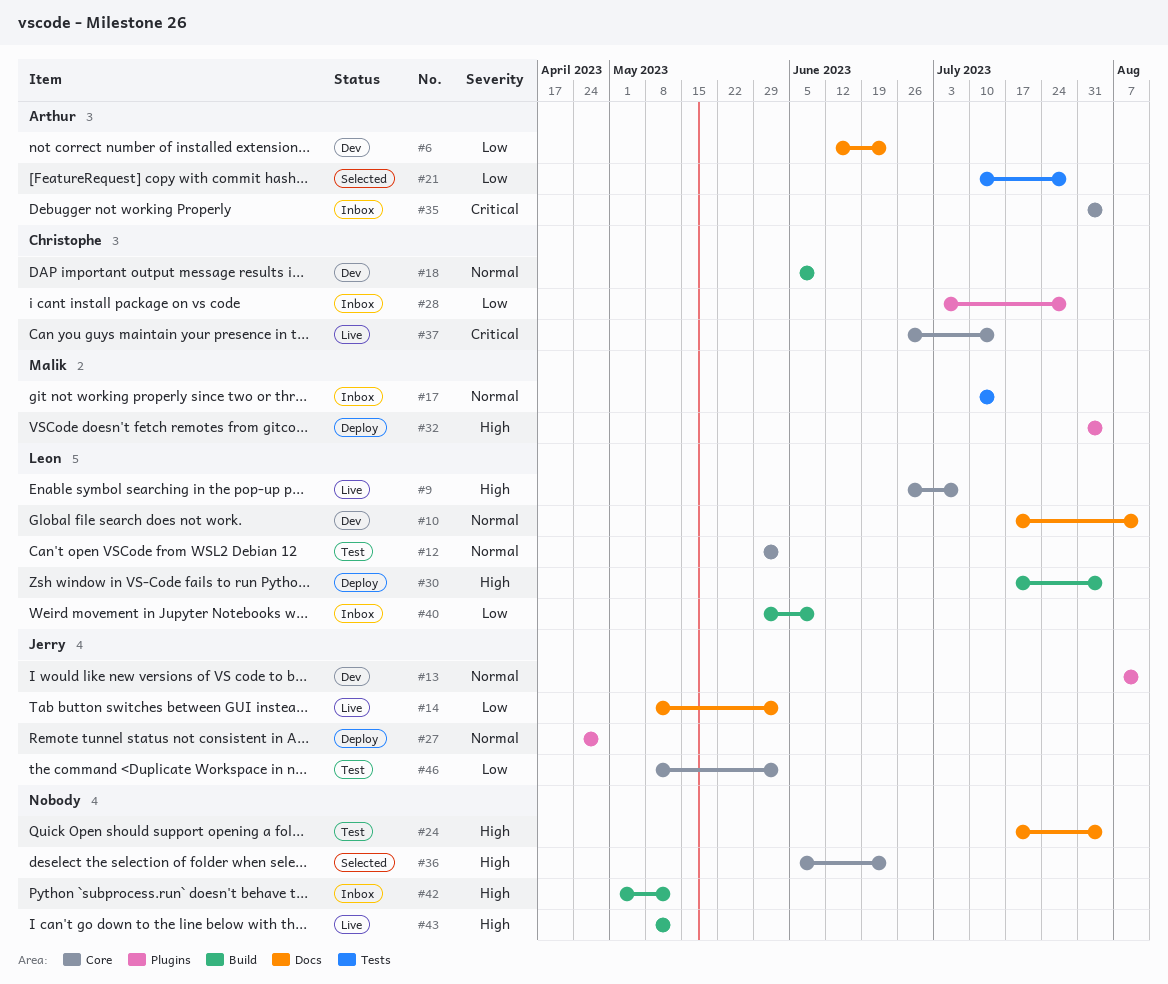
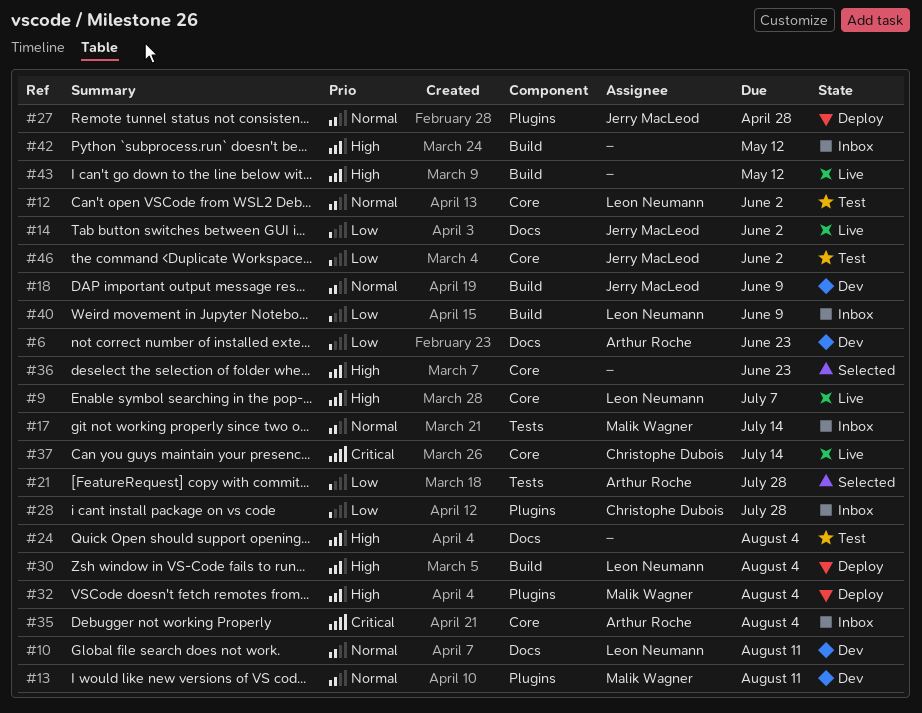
#13, owner: Jerry MacLeod -> Malik Wagner
#18, owner: Christophe Dubois -> Jerry MacLeod

